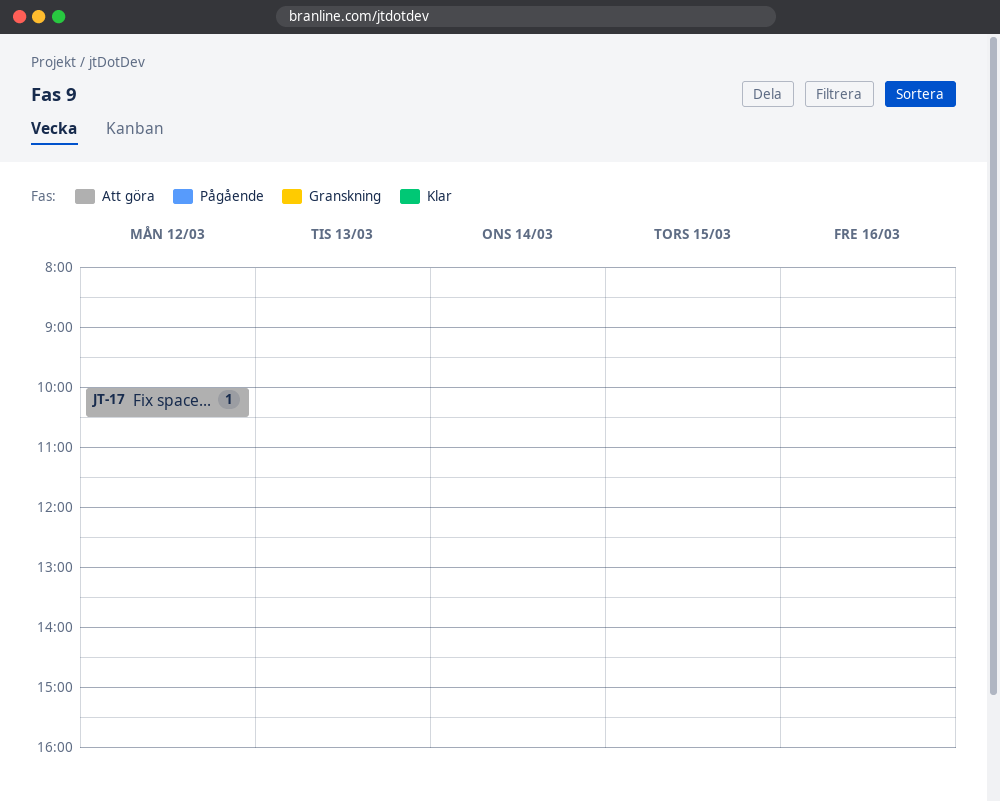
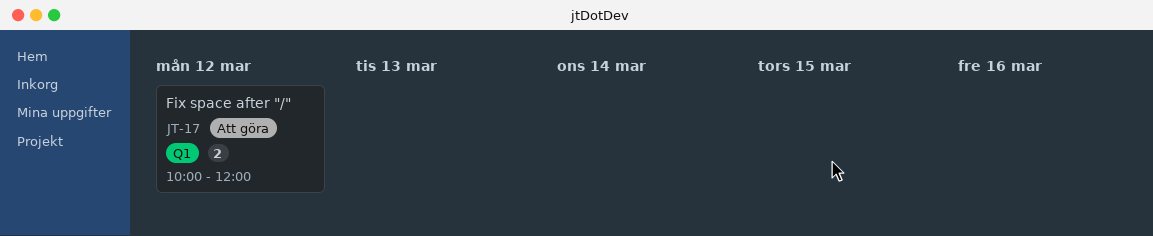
JT-17, estimate: 1 -> 2
JT-17, ends: 10:30 -> 12:00

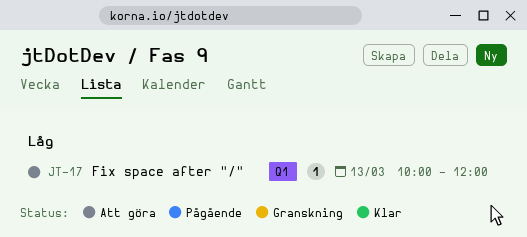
JT-17, estimate: 2 -> 1
JT-17, day: Mar 12 -> Mar 13

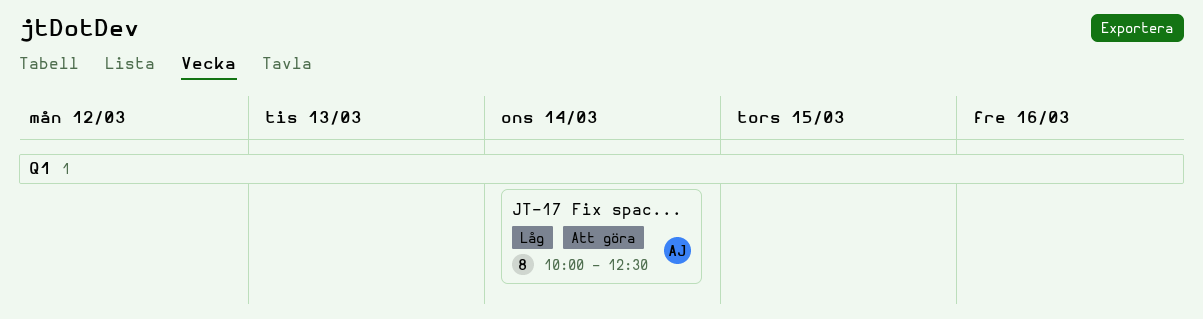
JT-17, estimate: 1 -> 8
JT-17, day: Mar 13 -> Mar 14
JT-17, ends: 12:00 -> 12:30

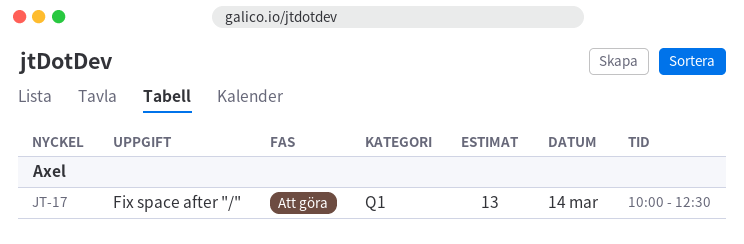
JT-17, estimate: 8 -> 13

